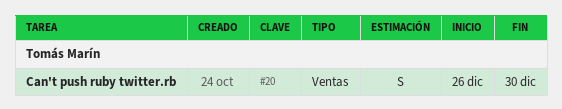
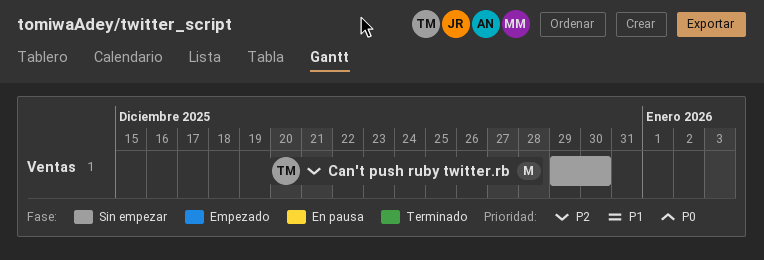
Can't push ruby twitter.rb, estimate: S -> M
Can't push ruby twitter.rb, start: Dec 26 -> Dec 29

